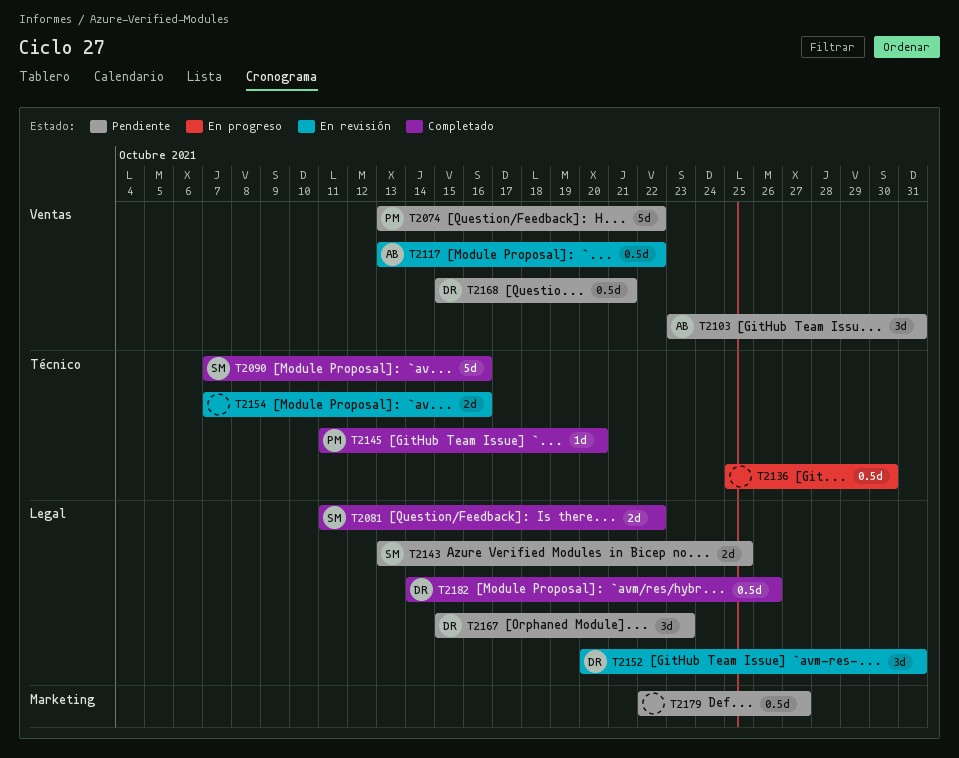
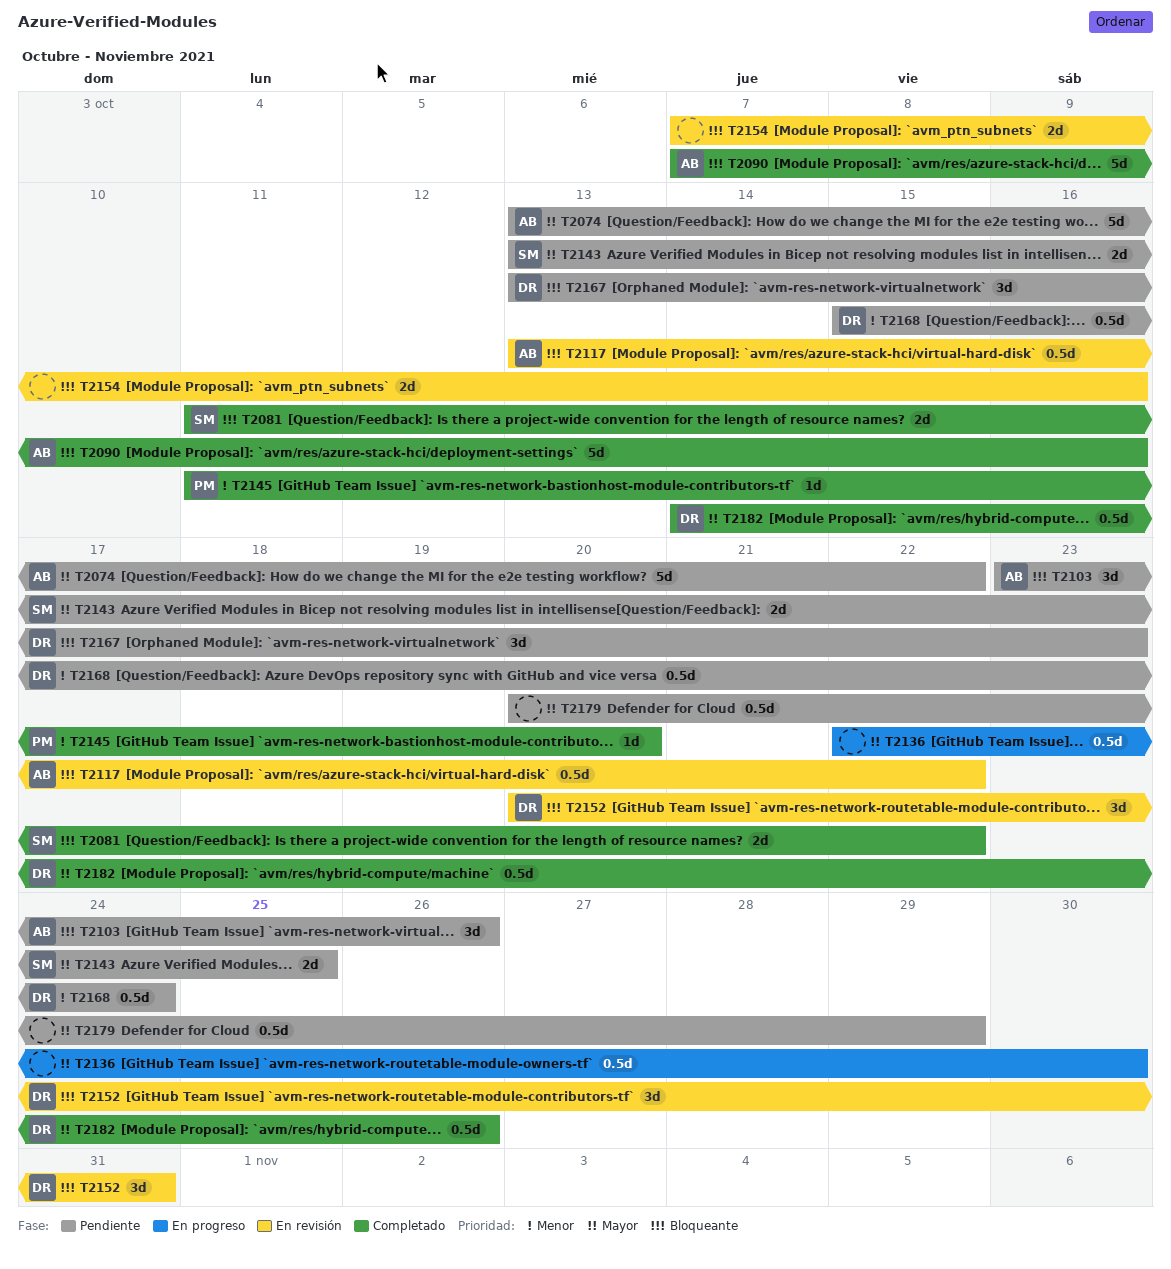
T2074, owner: PM -> AB
T2090, owner: SM -> AB
T2103, due: Oct 31 -> Oct 26
T2136, start: Oct 25 -> Oct 22
T2167, start: Oct 15 -> Oct 13
T2168, due: Oct 21 -> Oct 24
T2179, start: Oct 22 -> Oct 20
T2179, due: Oct 27 -> Oct 29

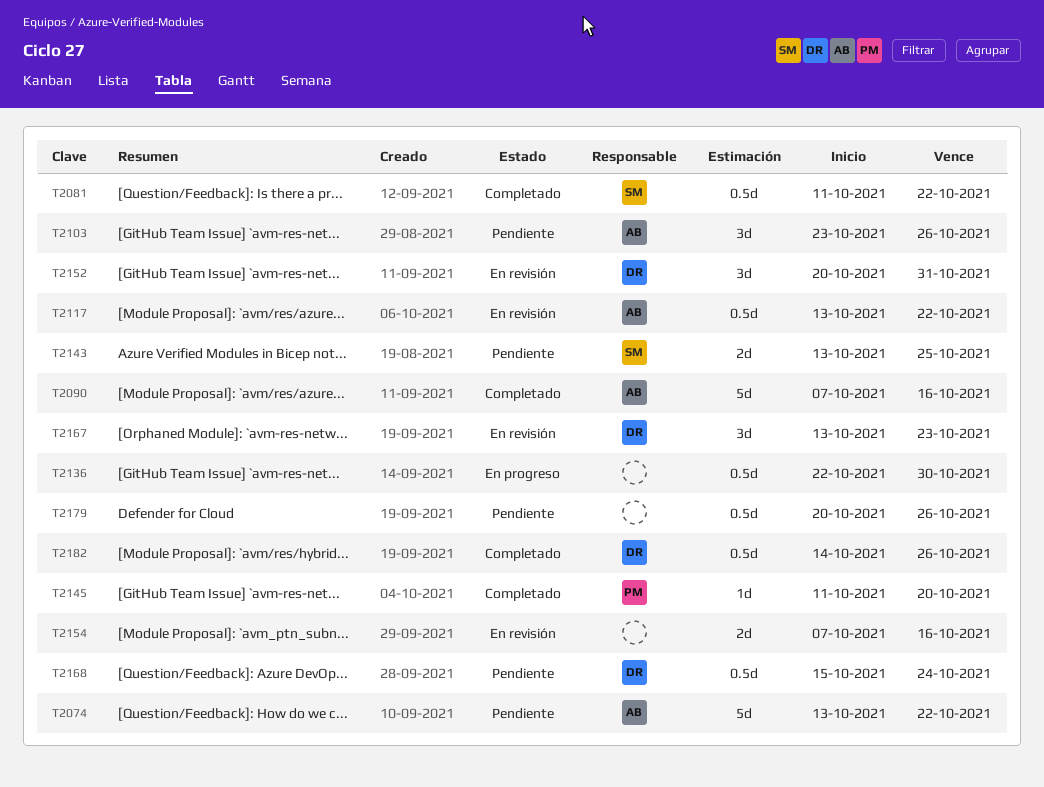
T2081, estimate: 2d -> 0.5d
T2167, status: Pendiente -> En revisión
T2179, due: Oct 29 -> Oct 26

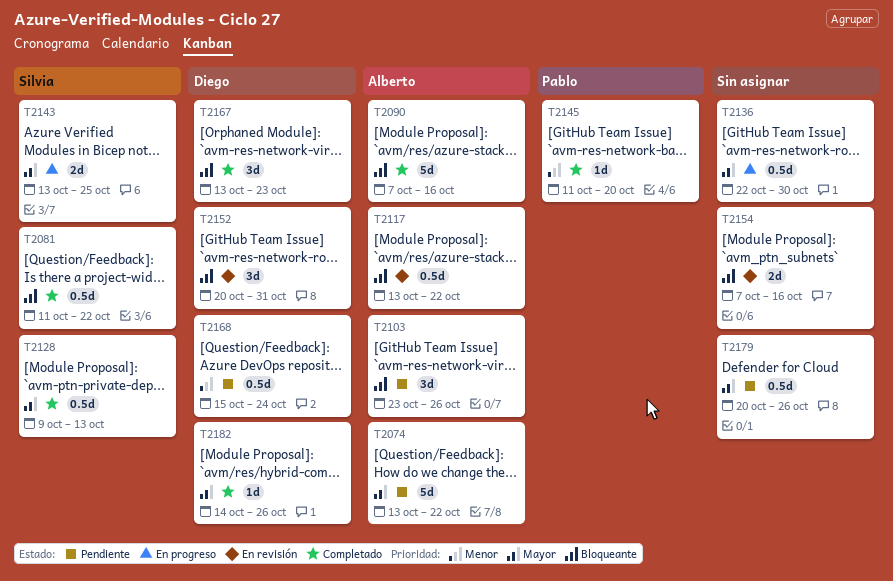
T2128: none -> present
T2143, status: Pendiente -> En progreso
T2167, status: En revisión -> Completado
T2182, estimate: 0.5d -> 1d

